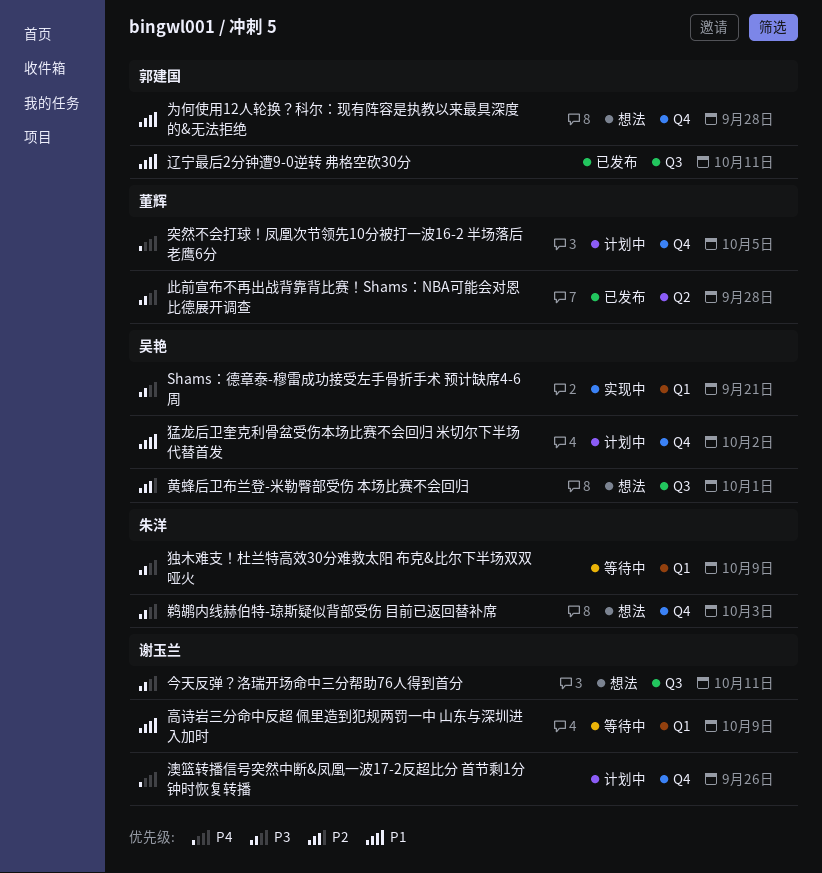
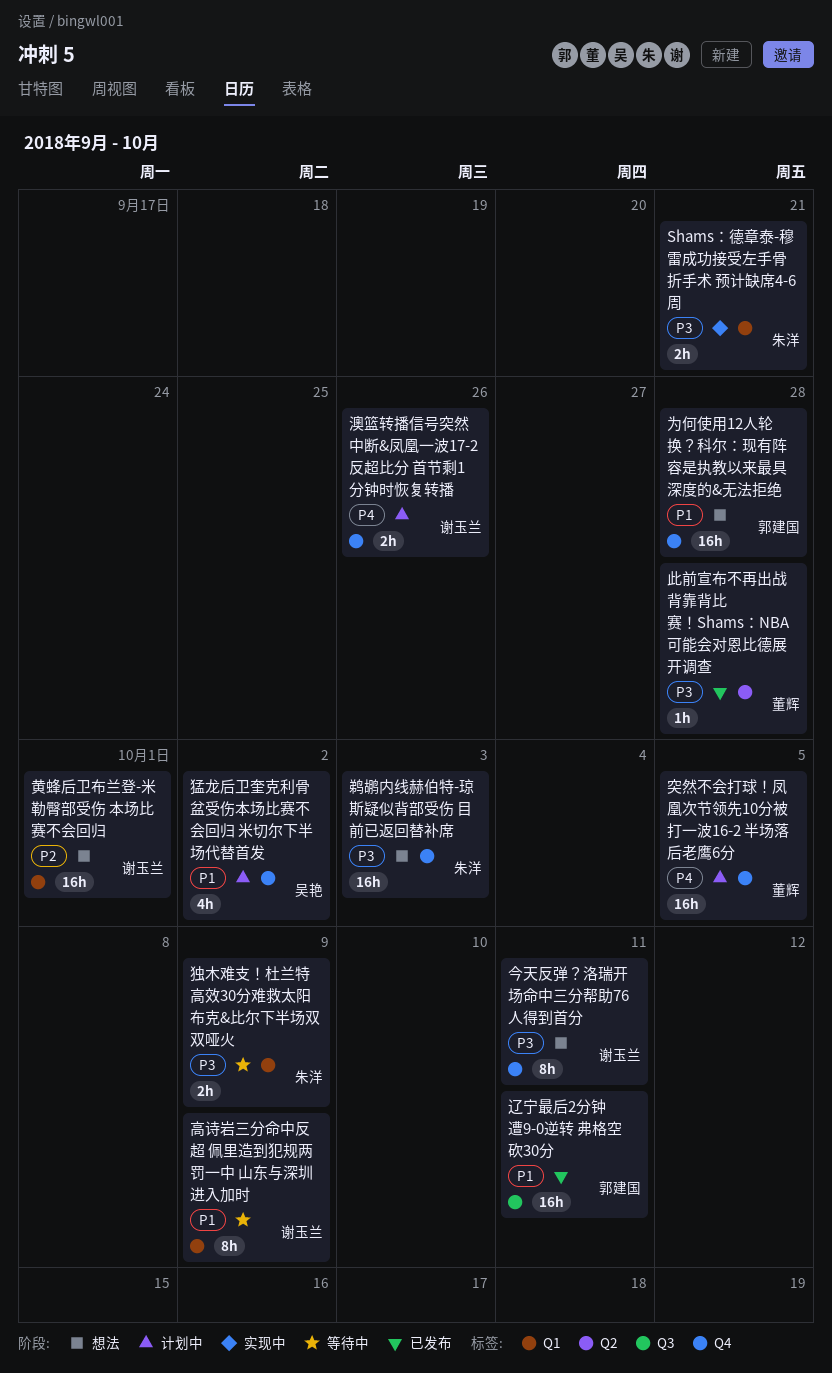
Shams：德章泰-穆雷成功接受左手骨折手术 预计缺席4-6周, owner: 吴艳 -> 朱洋
今天反弹？洛瑞开场命中三分帮助76人得到首分, label: Q3 -> Q4
黄蜂后卫布兰登-米勒臀部受伤 本场比赛不会回归, owner: 吴艳 -> 谢玉兰
黄蜂后卫布兰登-米勒臀部受伤 本场比赛不会回归, label: Q3 -> Q1

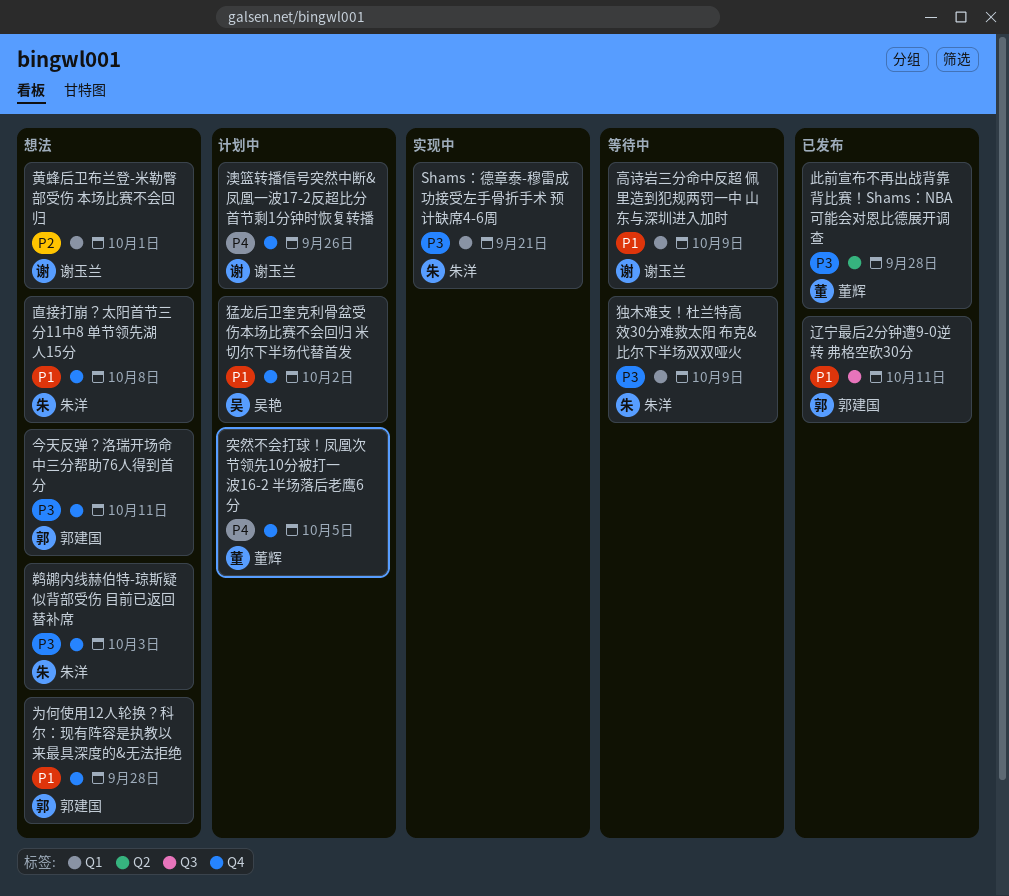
今天反弹？洛瑞开场命中三分帮助76人得到首分, owner: 谢玉兰 -> 郭建国
直接打崩？太阳首节三分11中8 单节领先湖人15分: none -> present

